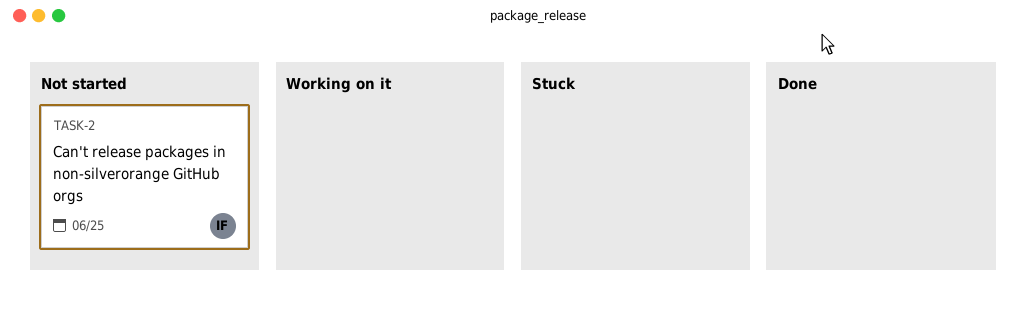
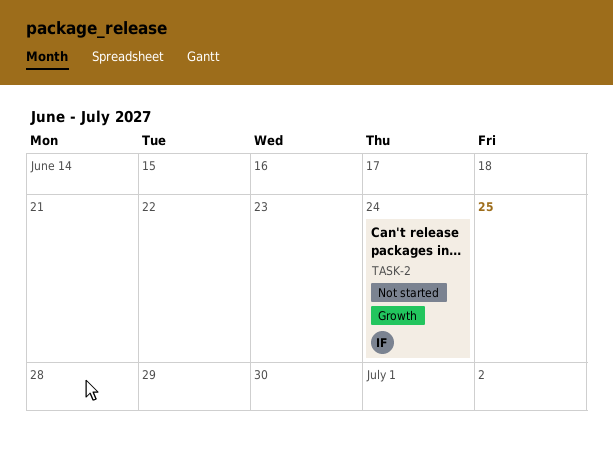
TASK-2, due: Jun 25 -> Jun 24

